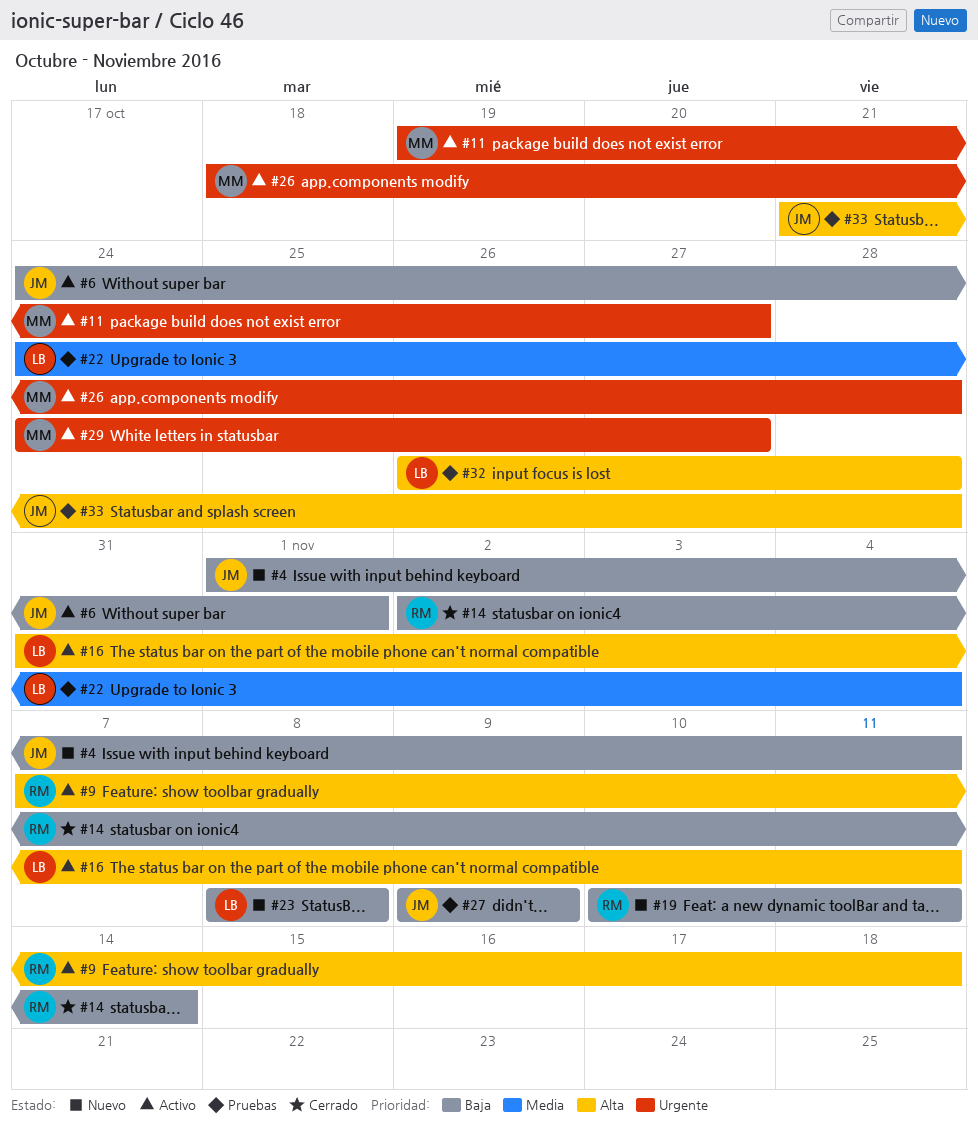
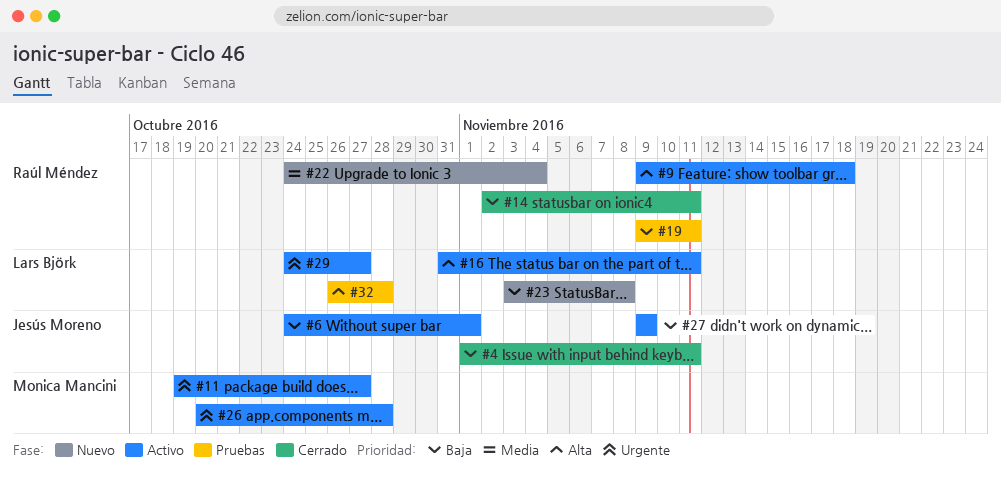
#4, status: Nuevo -> Cerrado
#9, start: Nov 7 -> Nov 9
#14, due: Nov 14 -> Nov 11
#19, status: Nuevo -> Pruebas
#19, start: Nov 10 -> Nov 9
#22, status: Pruebas -> Nuevo
#22, owner: Lars Björk -> Raúl Méndez
#23, start: Nov 8 -> Nov 3
#26, start: Oct 18 -> Oct 20
#27, status: Pruebas -> Activo
#29, owner: Monica Mancini -> Lars Björk
#33: present -> none

